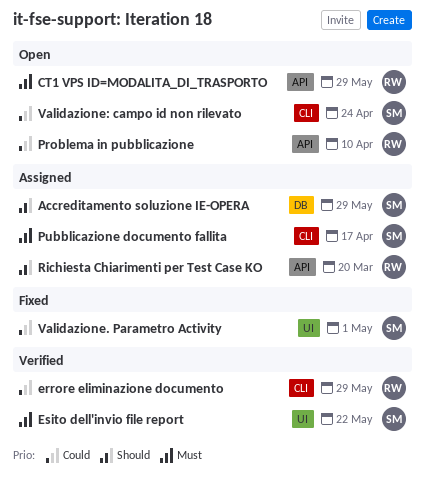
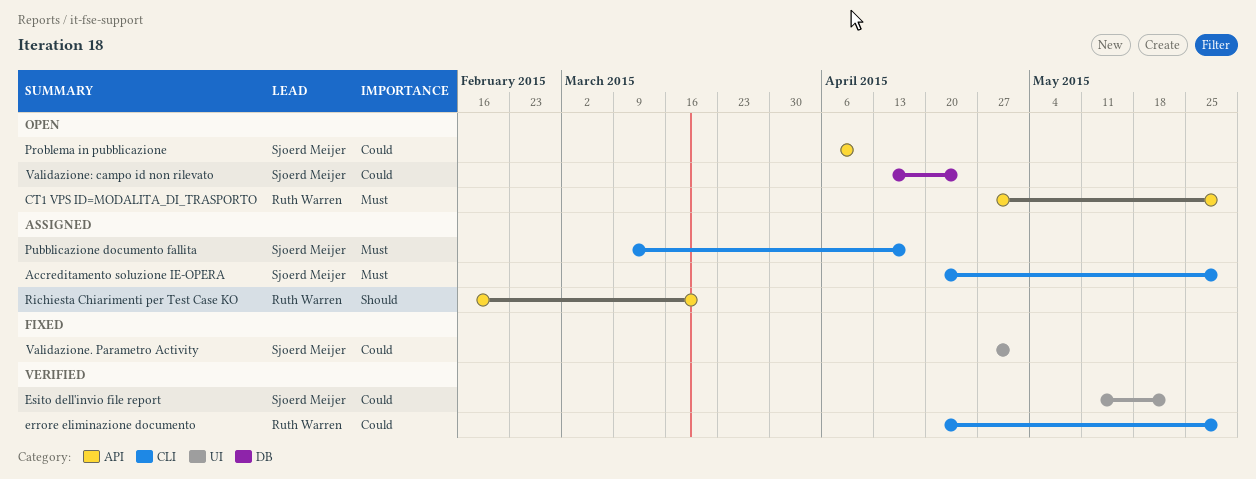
Accreditamento soluzione IE-OPERA, priority: Should -> Must
Accreditamento soluzione IE-OPERA, label: DB -> CLI
Esito dell'invio file report, priority: Must -> Could
Problema in pubblicazione, owner: Ruth Warren -> Sjoerd Meijer
Validazione: campo id non rilevato, label: CLI -> DB

